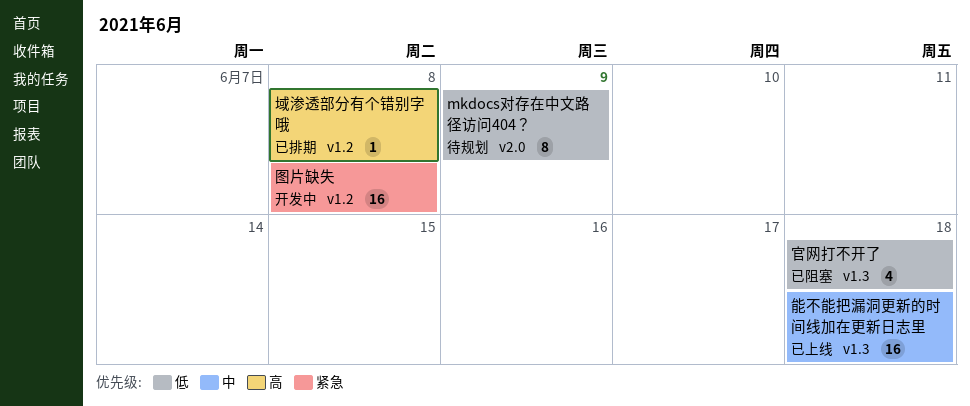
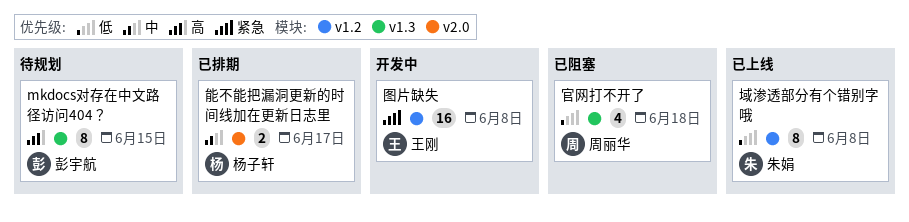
mkdocs对存在中文路径访问404？, priority: 低 -> 高
mkdocs对存在中文路径访问404？, label: v2.0 -> v1.3
mkdocs对存在中文路径访问404？, due: Jun 9 -> Jun 15
域渗透部分有个错别字哦, status: 已排期 -> 已上线
域渗透部分有个错别字哦, priority: 高 -> 低
域渗透部分有个错别字哦, estimate: 1 -> 8
能不能把漏洞更新的时间线加在更新日志里, status: 已上线 -> 已排期
能不能把漏洞更新的时间线加在更新日志里, label: v1.3 -> v2.0
能不能把漏洞更新的时间线加在更新日志里, estimate: 16 -> 2
能不能把漏洞更新的时间线加在更新日志里, due: Jun 18 -> Jun 17

